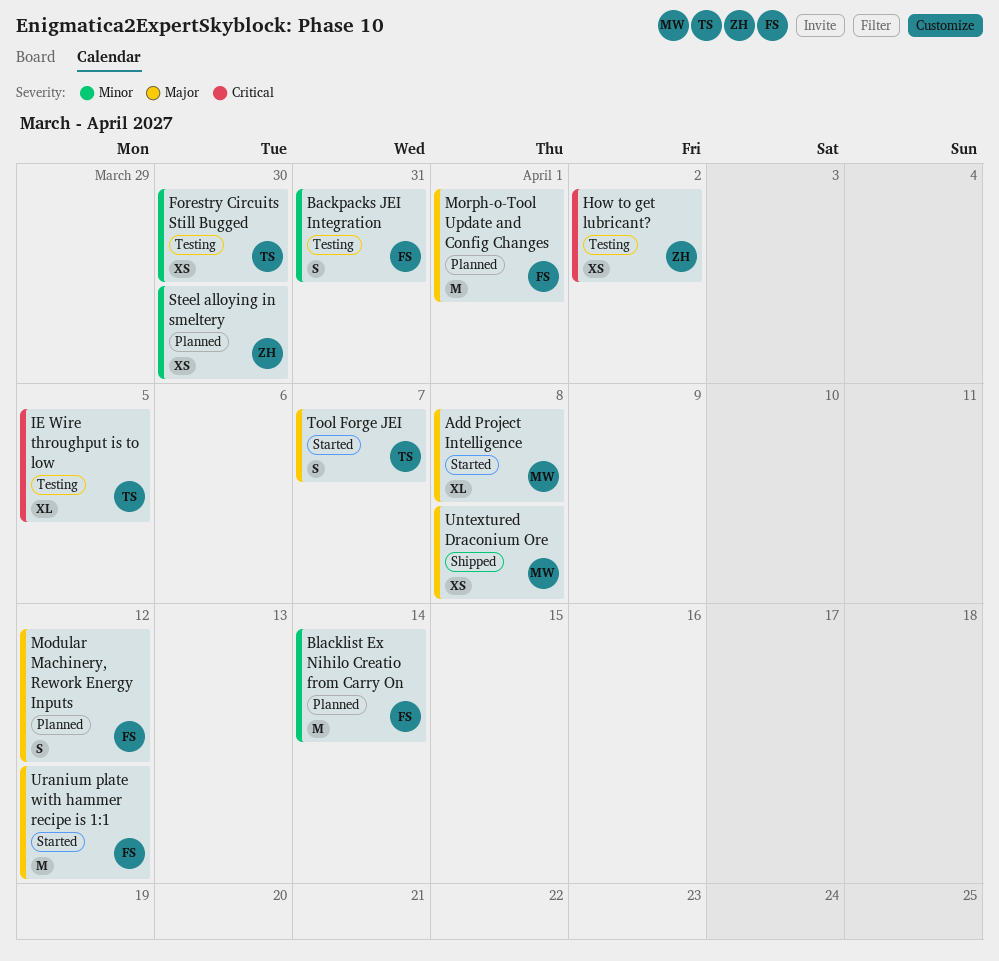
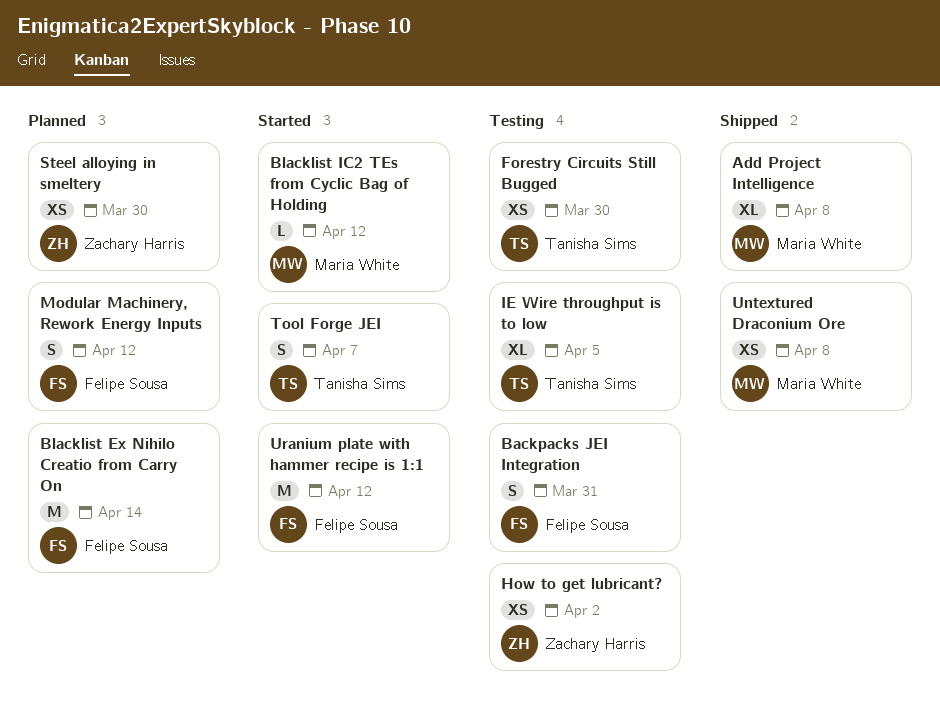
Add Project Intelligence, status: Started -> Shipped
Blacklist IC2 TEs from Cyclic Bag of Holding: none -> present
Morph-o-Tool Update and Config Changes: present -> none

